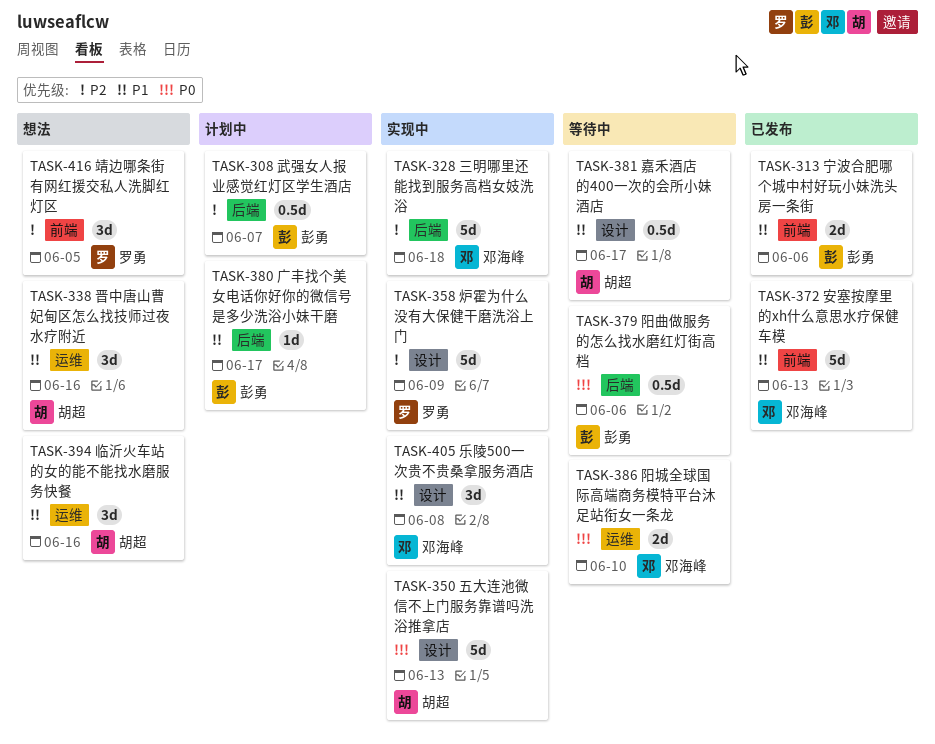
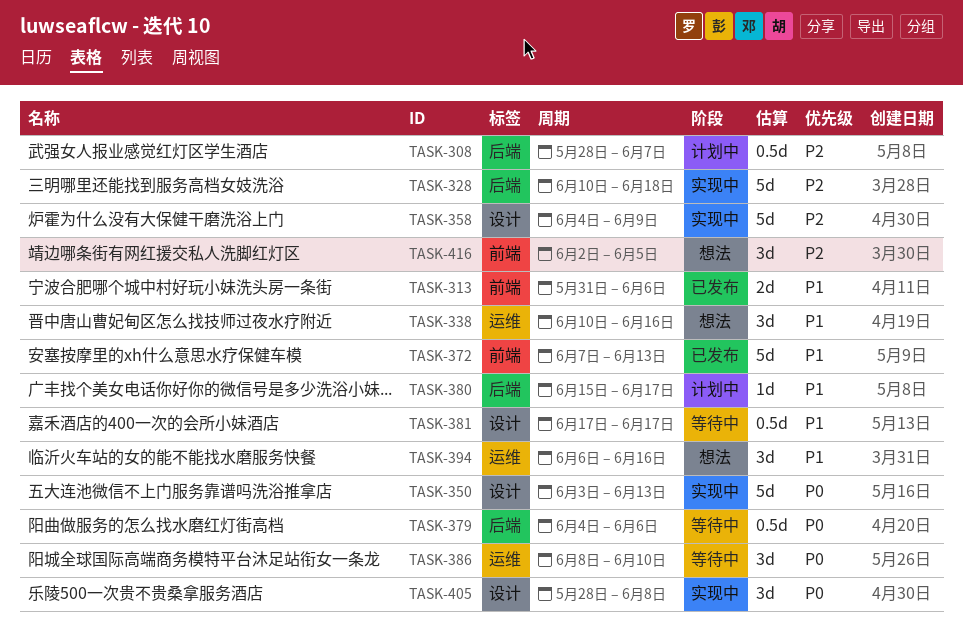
TASK-386, estimate: 2d -> 3d
TASK-405, priority: P1 -> P0

